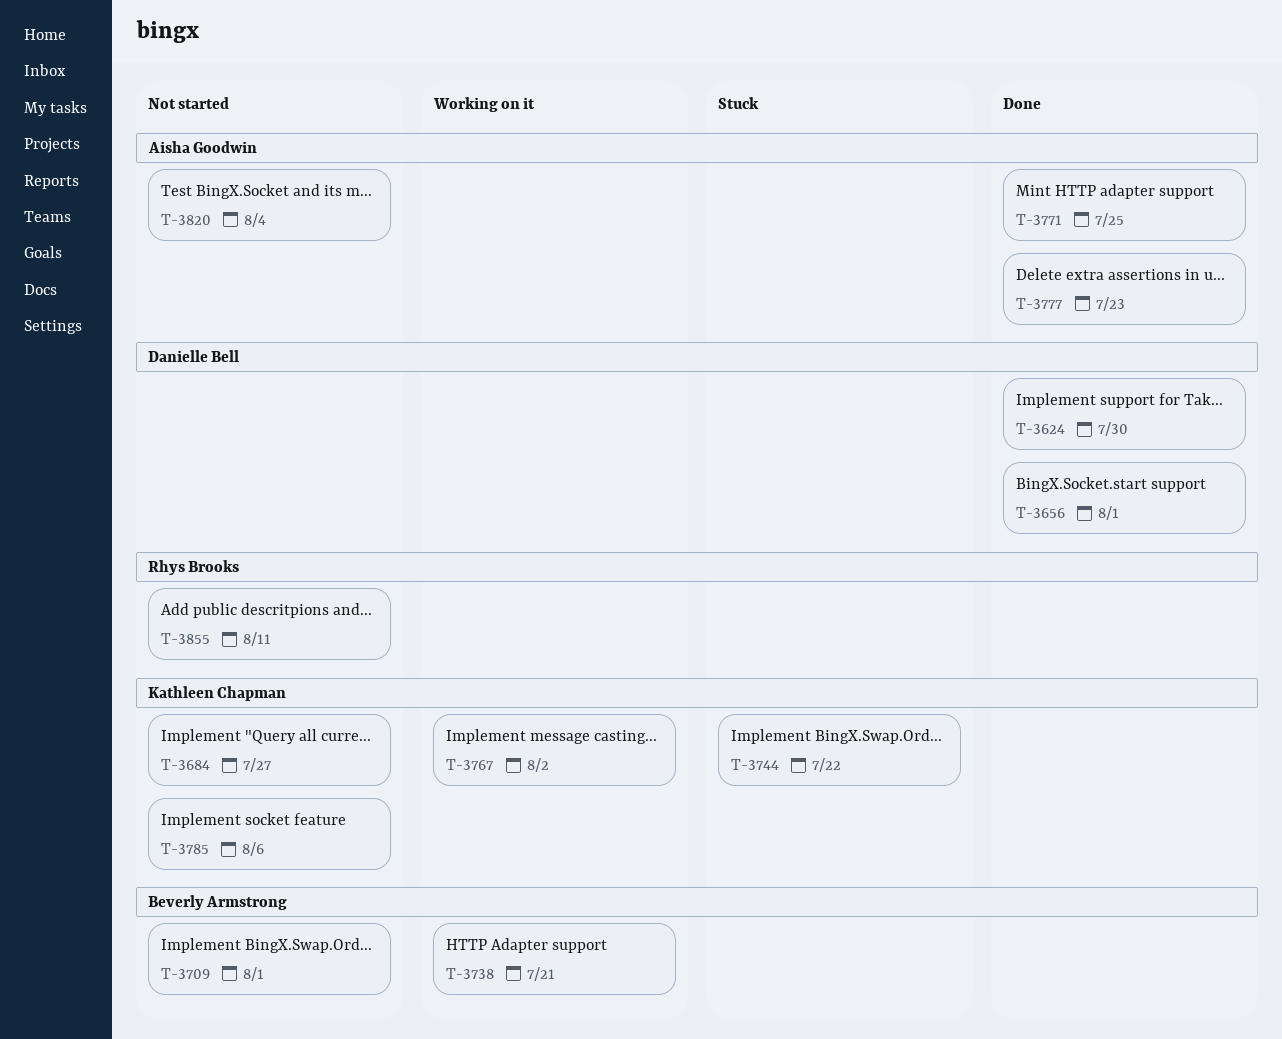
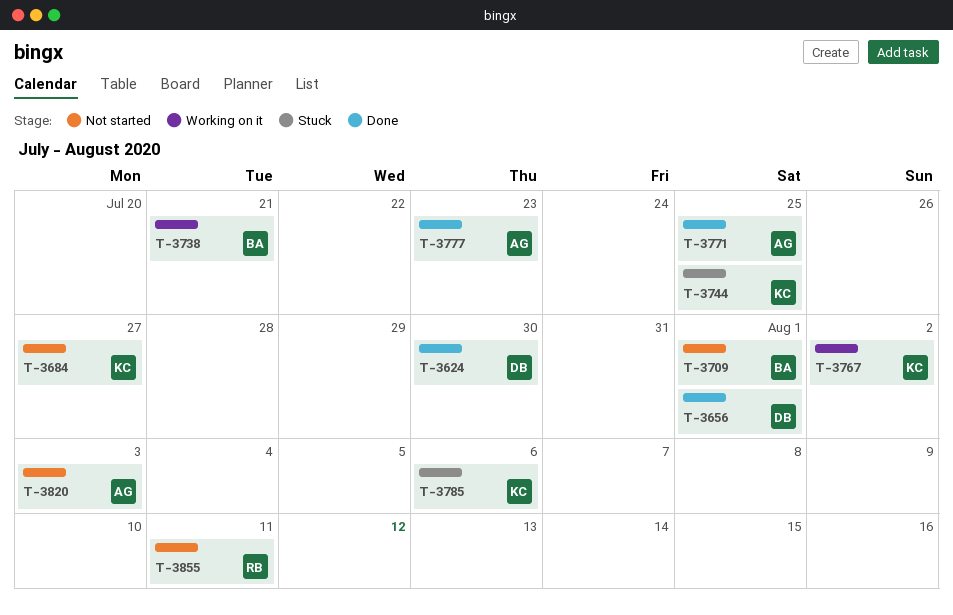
T-3744, due: Jul 22 -> Jul 25
T-3785, status: Not started -> Stuck
T-3820, due: Aug 4 -> Aug 3

